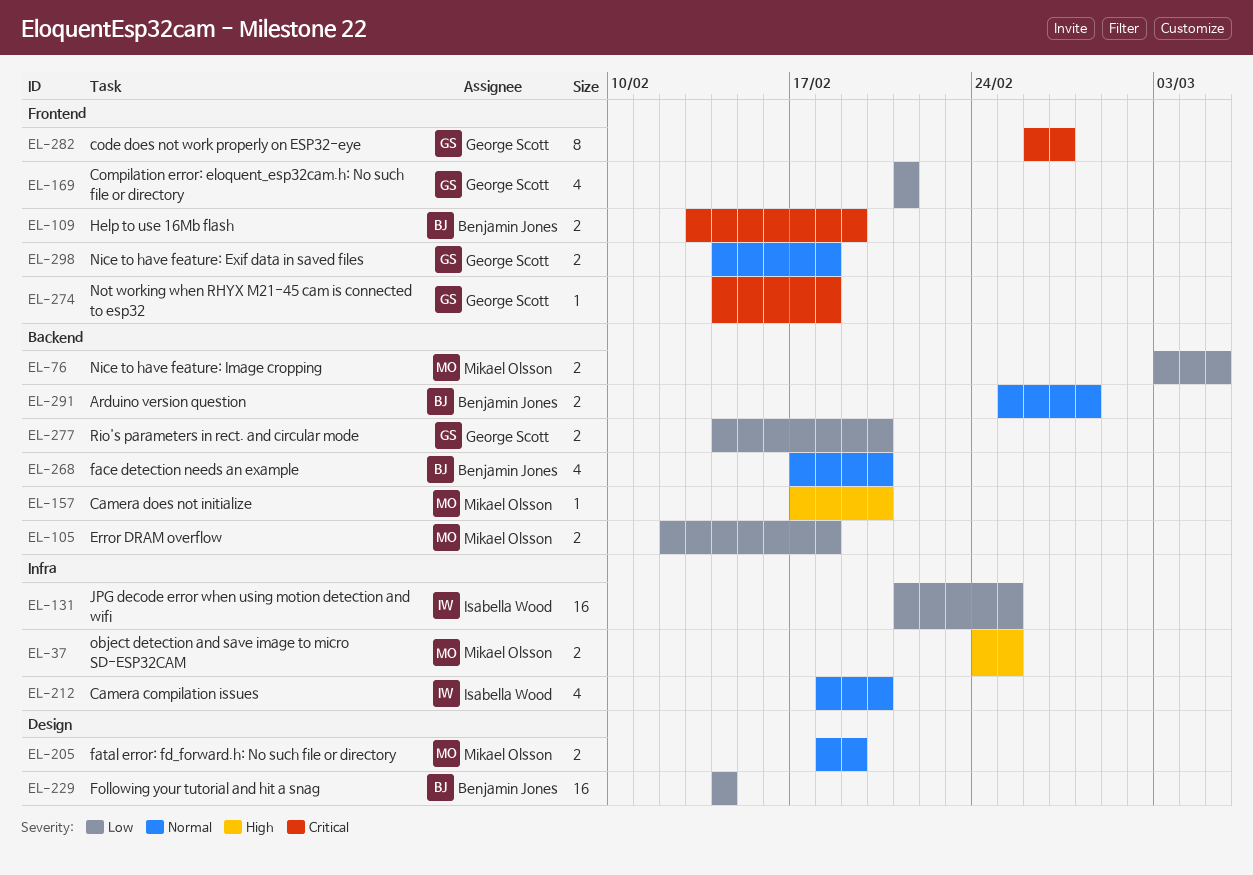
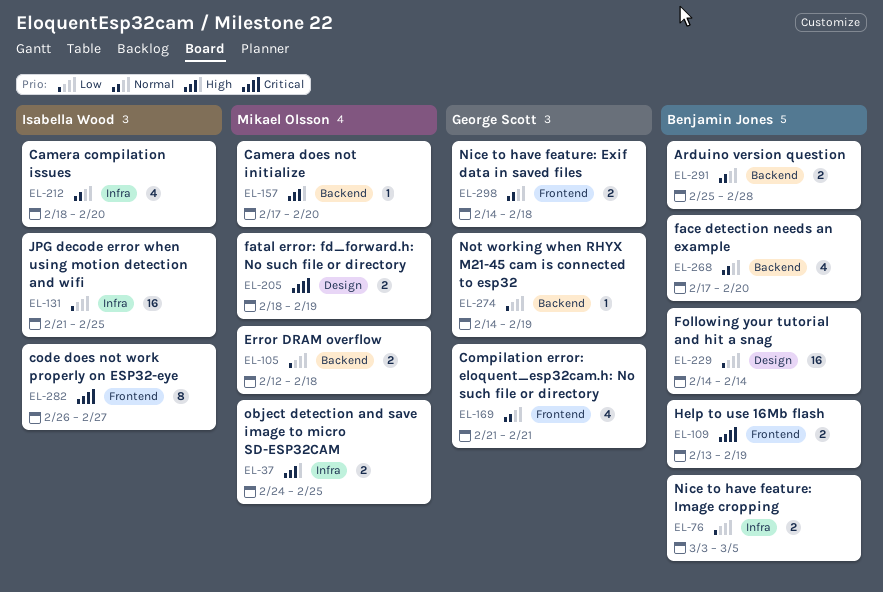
EL-76, owner: Mikael Olsson -> Benjamin Jones
EL-76, label: Backend -> Infra
EL-169, priority: Low -> Normal
EL-205, priority: Normal -> Critical
EL-274, priority: Critical -> Low
EL-274, label: Frontend -> Backend
EL-274, due: Feb 18 -> Feb 19
EL-277: present -> none
EL-282, owner: George Scott -> Isabella Wood

